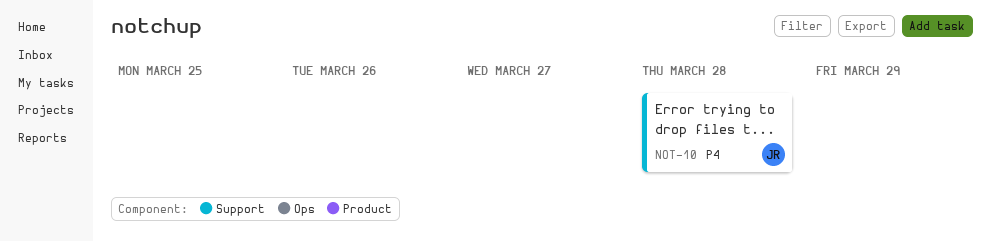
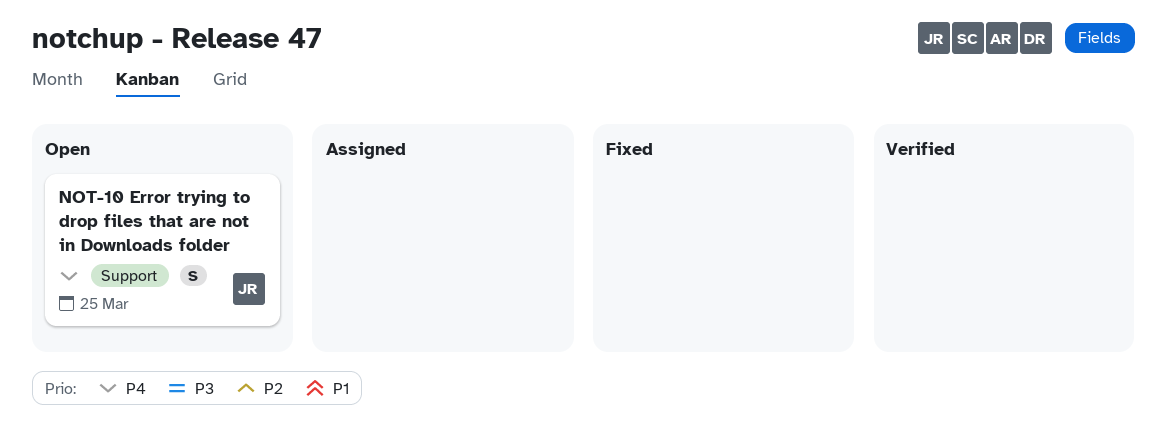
NOT-10, due: Mar 28 -> Mar 25

